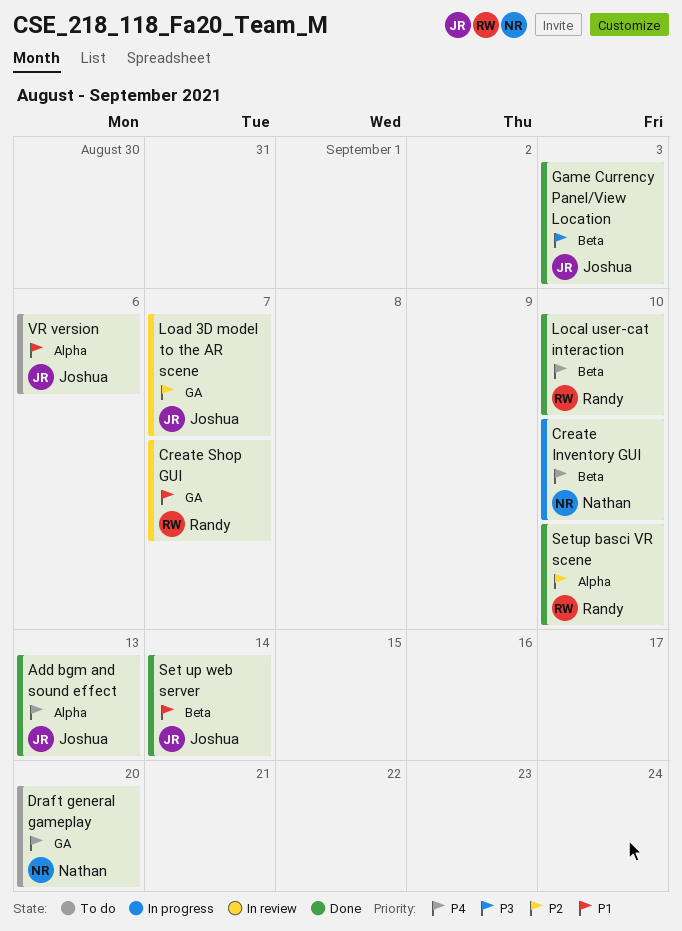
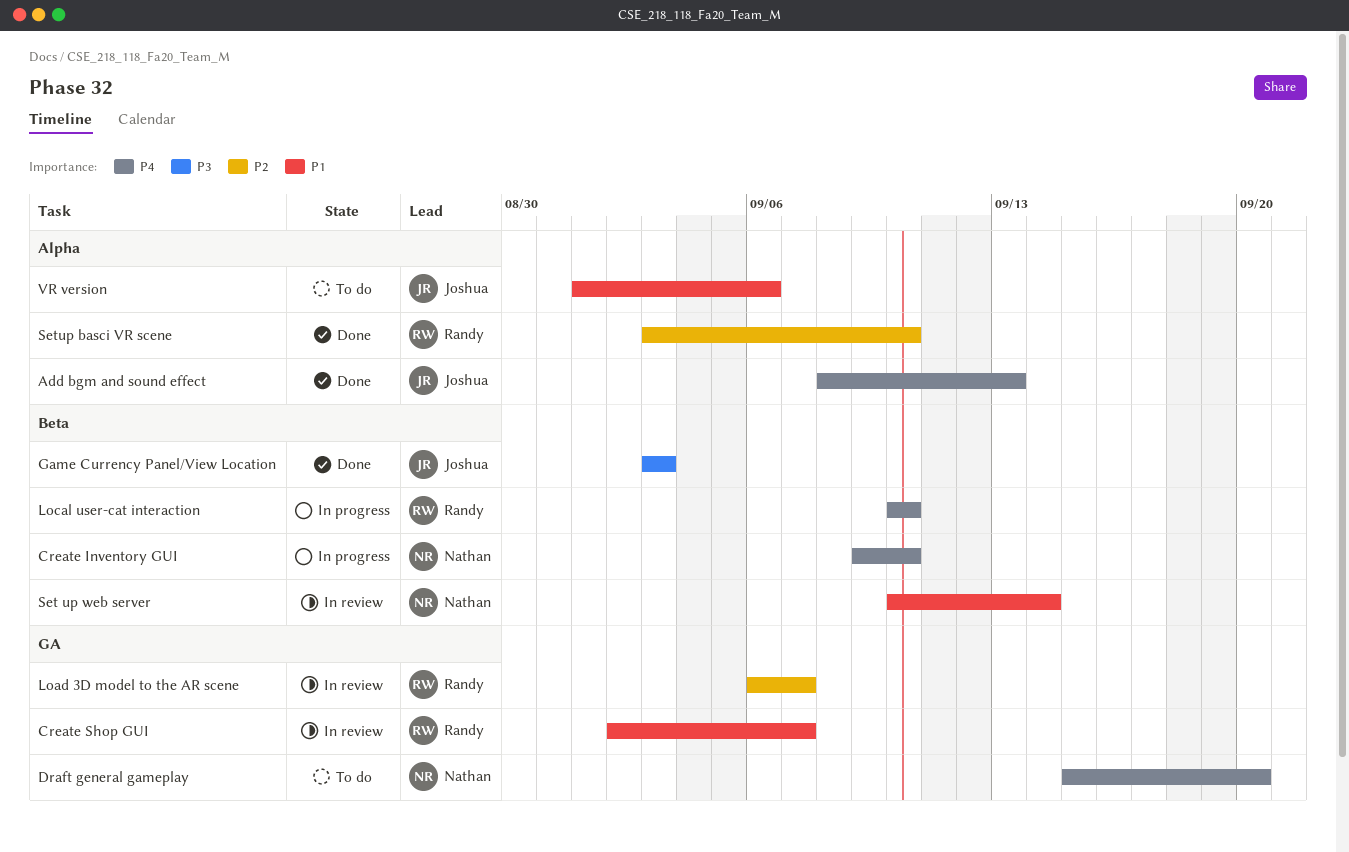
Load 3D model to the AR scene, owner: Joshua -> Randy
Local user-cat interaction, status: Done -> In progress
Set up web server, status: Done -> In review
Set up web server, owner: Joshua -> Nathan

